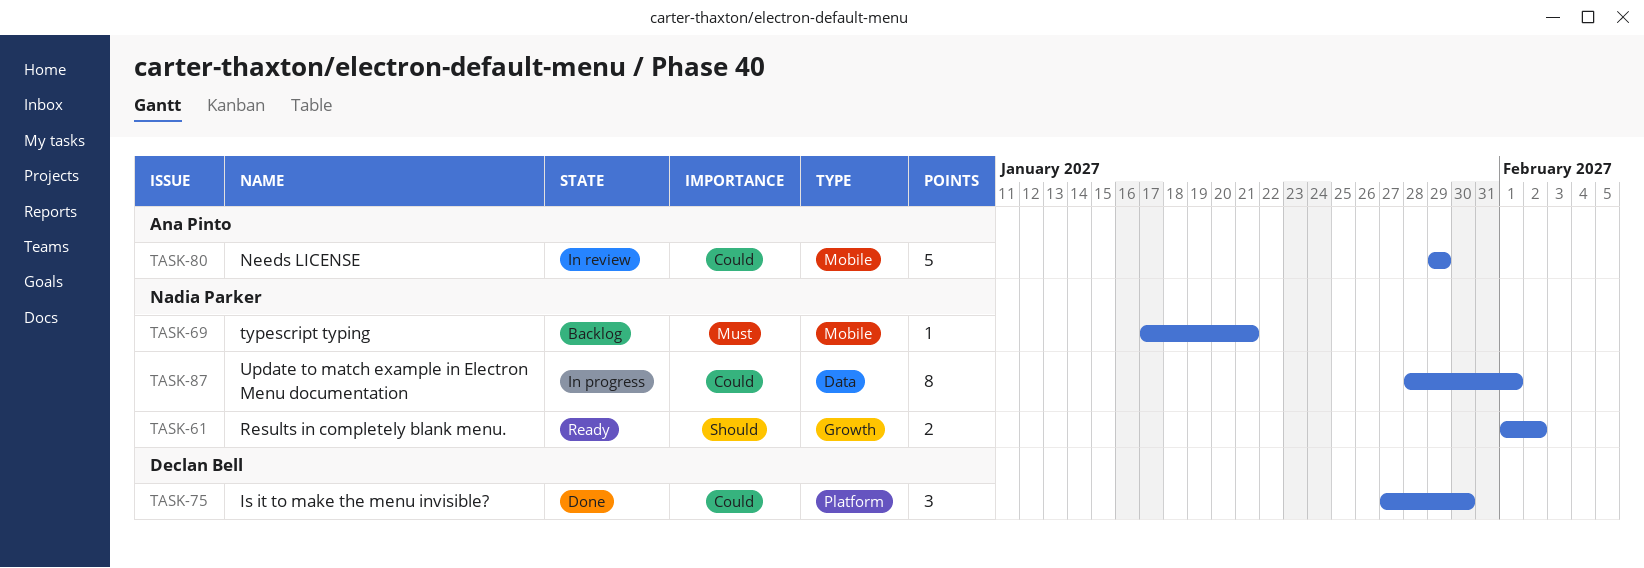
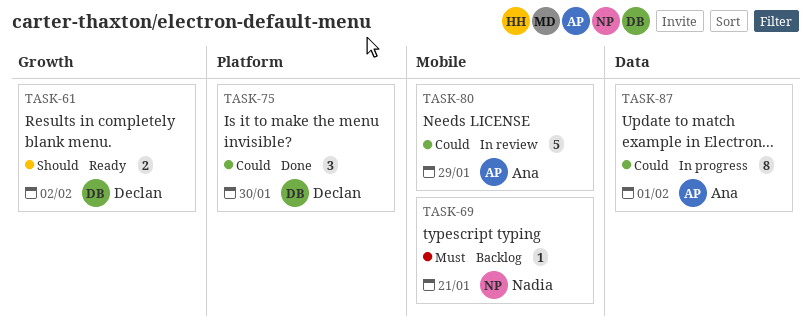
TASK-61, owner: Nadia Parker -> Declan Bell
TASK-87, owner: Nadia Parker -> Ana Pinto

